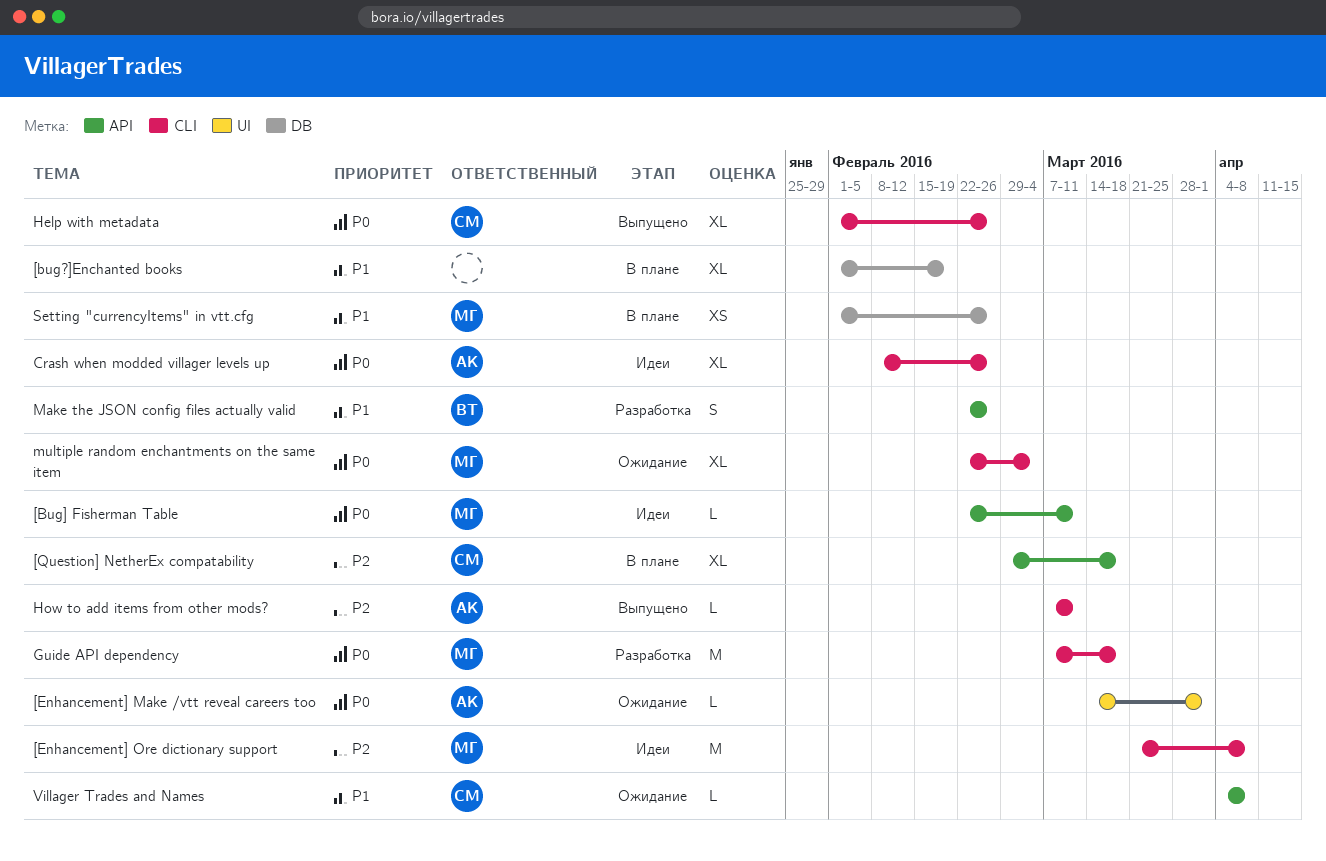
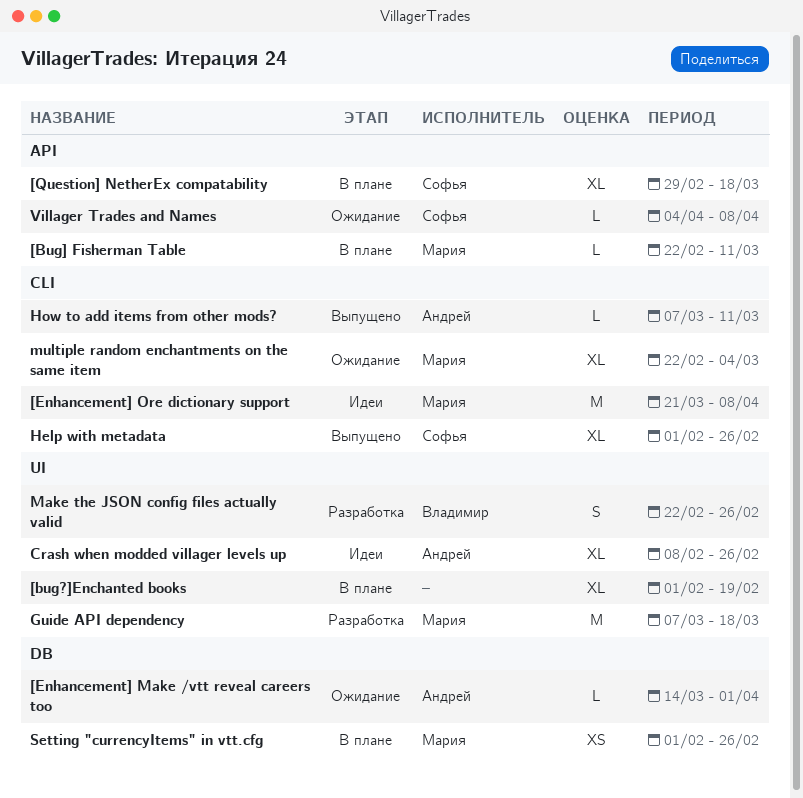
[bug?]Enchanted books, label: DB -> UI
[Bug] Fisherman Table, status: Идеи -> В плане
[Enhancement] Make /vtt reveal careers too, label: UI -> DB
Crash when modded villager levels up, label: CLI -> UI
Guide API dependency, label: CLI -> UI
Make the JSON config files actually valid, label: API -> UI

